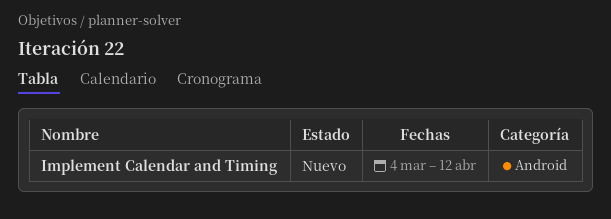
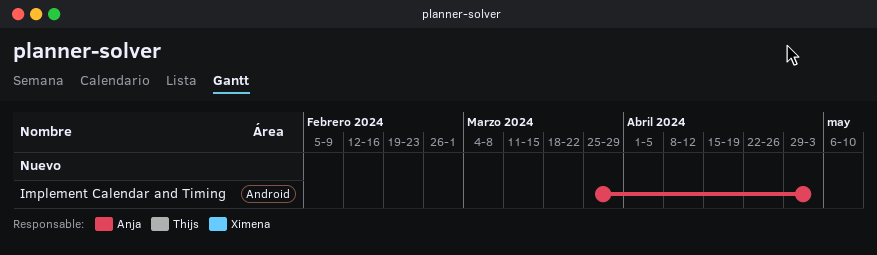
Implement Calendar and Timing, start: Mar 4 -> Mar 25
Implement Calendar and Timing, due: Apr 12 -> May 3

